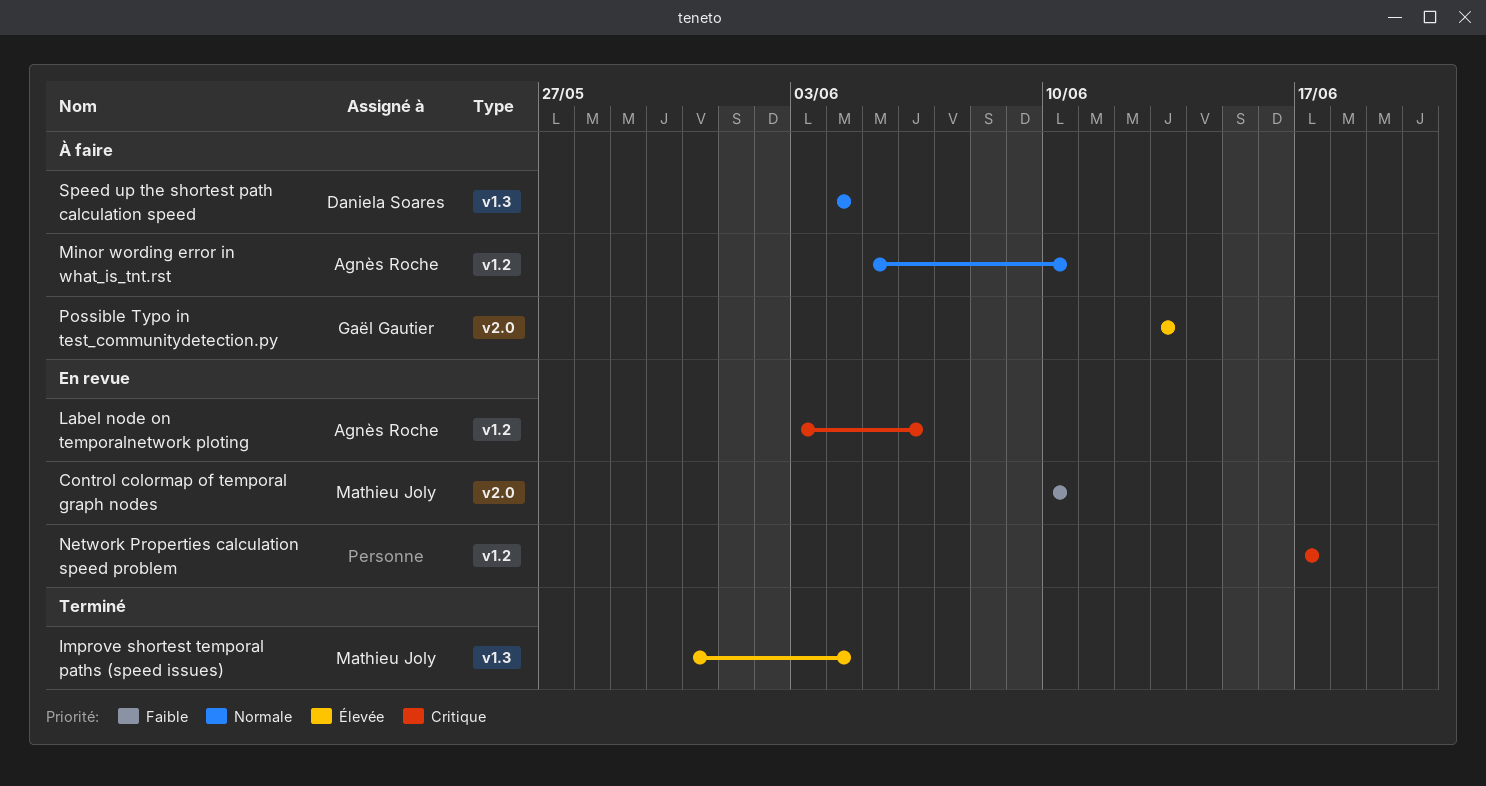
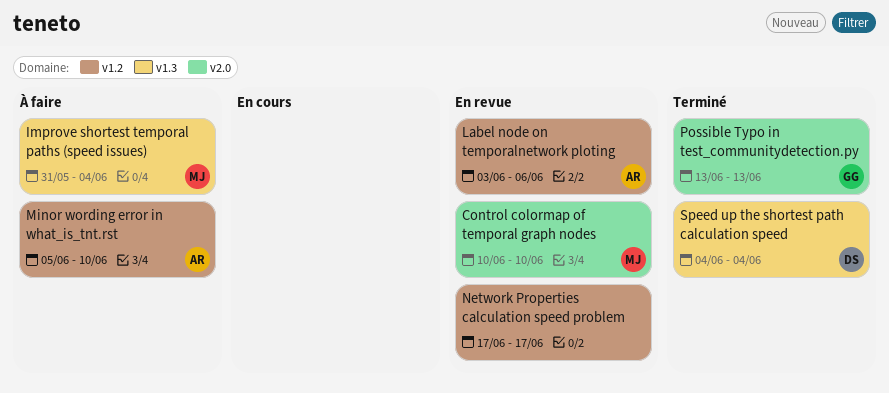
Improve shortest temporal paths (speed issues), status: Terminé -> À faire
Possible Typo in test_communitydetection.py, status: À faire -> Terminé
Speed up the shortest path calculation speed, status: À faire -> Terminé

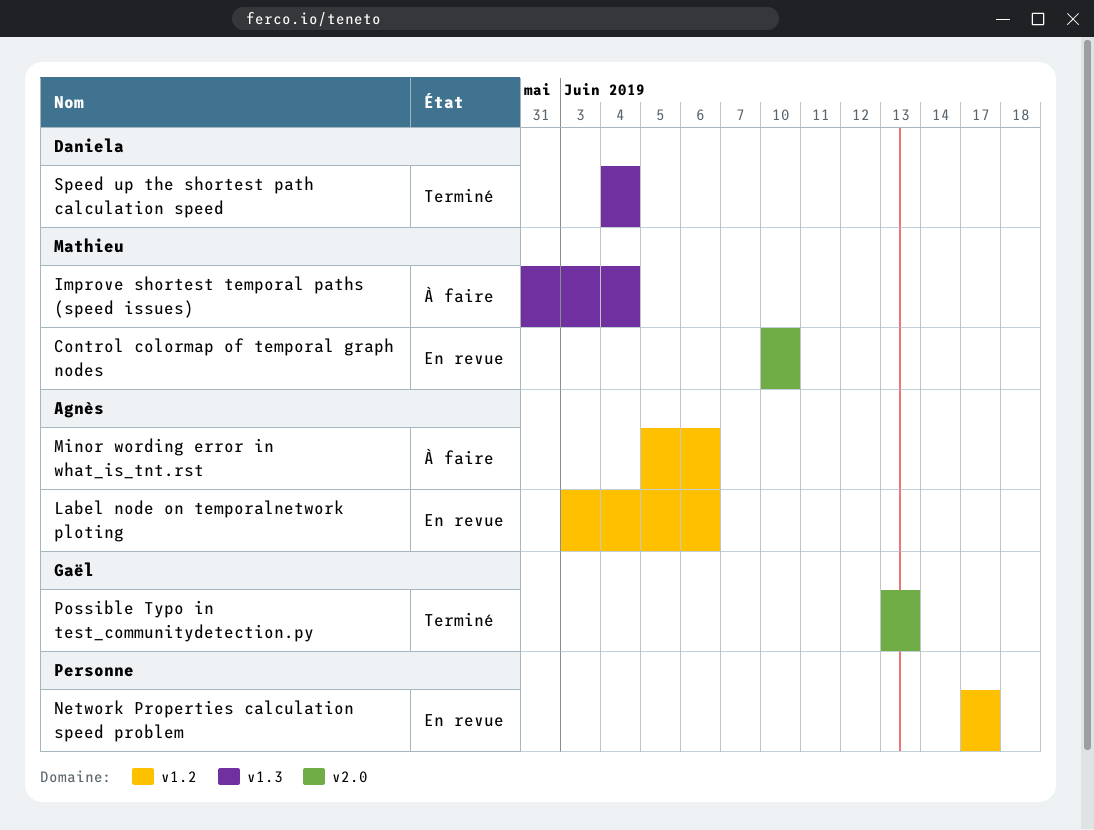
Minor wording error in what_is_tnt.rst, due: Jun 10 -> Jun 6

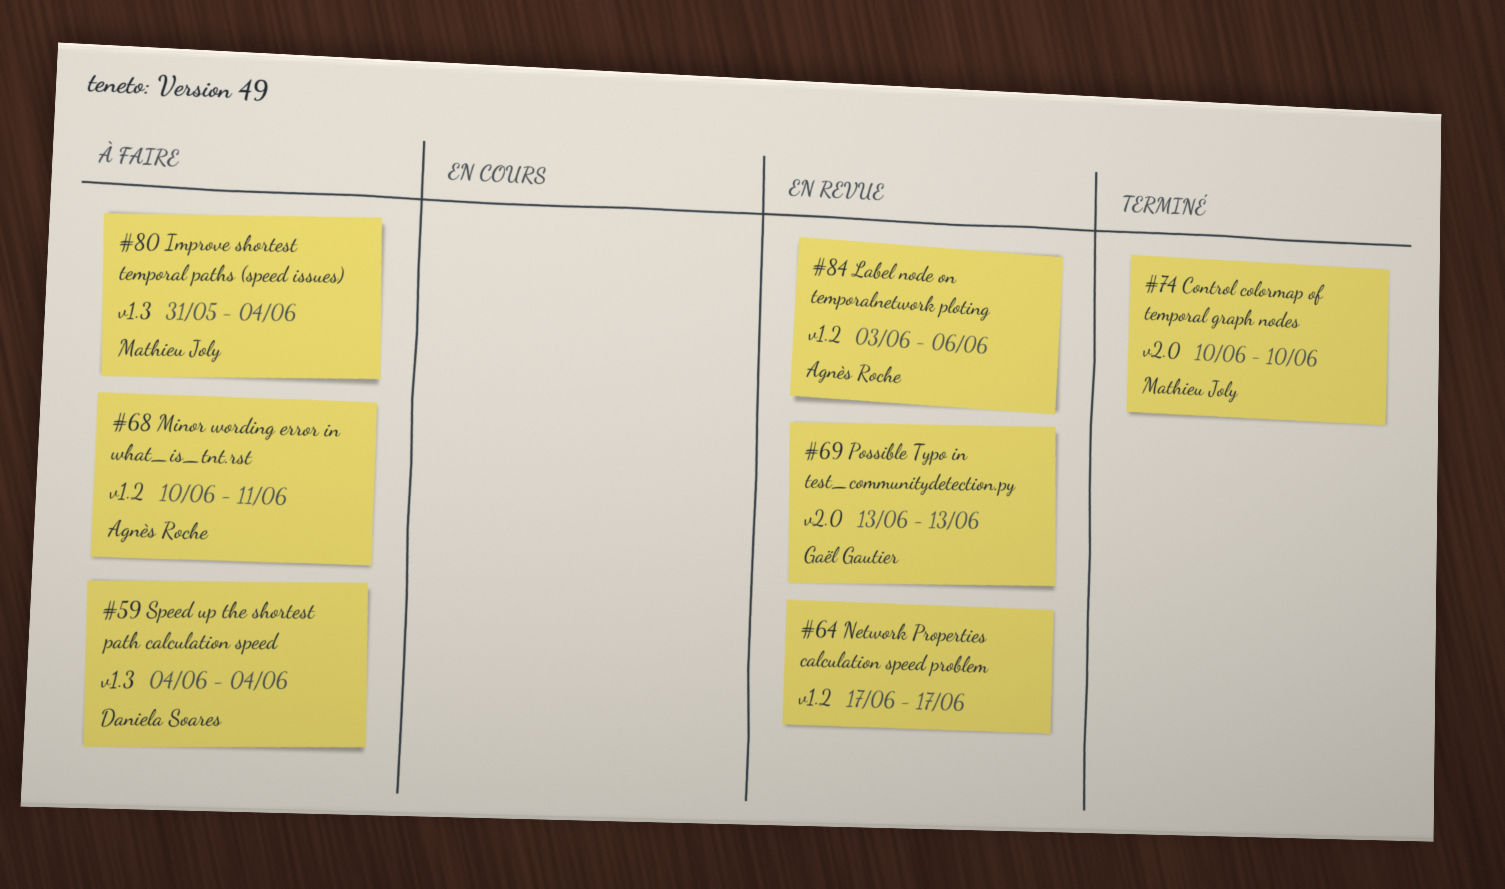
Control colormap of temporal graph nodes, status: En revue -> Terminé
Minor wording error in what_is_tnt.rst, start: Jun 5 -> Jun 10
Minor wording error in what_is_tnt.rst, due: Jun 6 -> Jun 11
Possible Typo in test_communitydetection.py, status: Terminé -> En revue
Speed up the shortest path calculation speed, status: Terminé -> À faire

